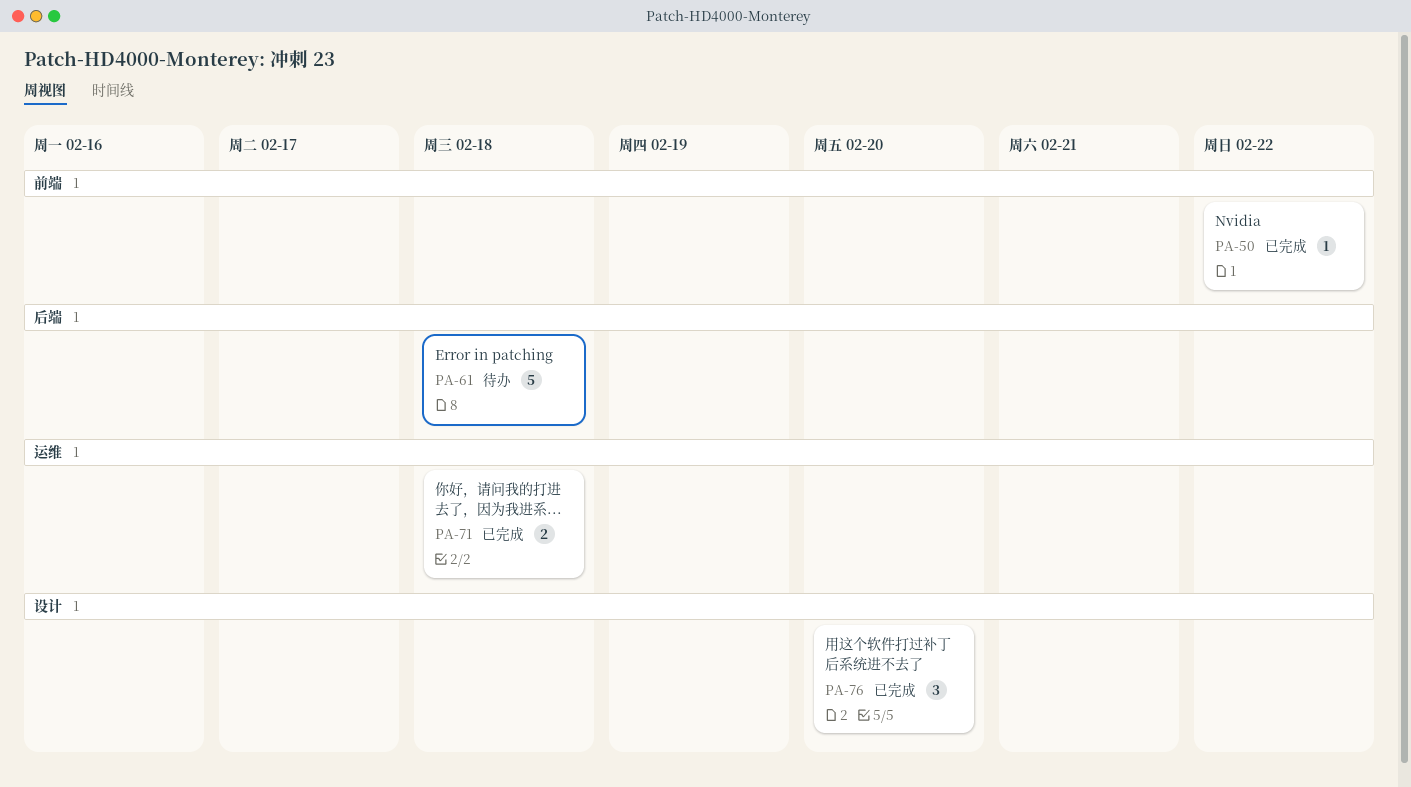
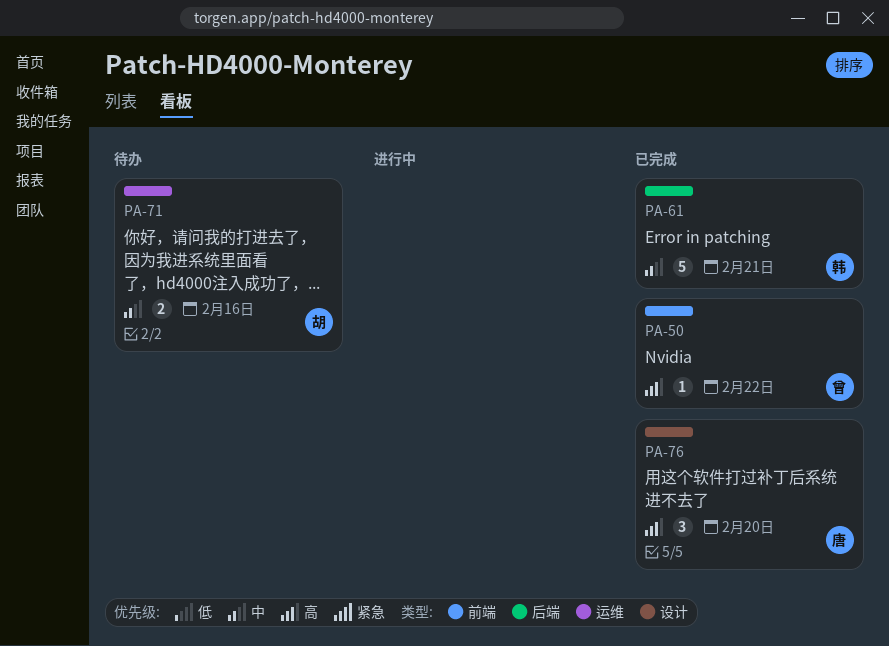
PA-61, status: 待办 -> 已完成
PA-61, due: Feb 18 -> Feb 21
PA-71, status: 已完成 -> 待办
PA-71, due: Feb 18 -> Feb 16

